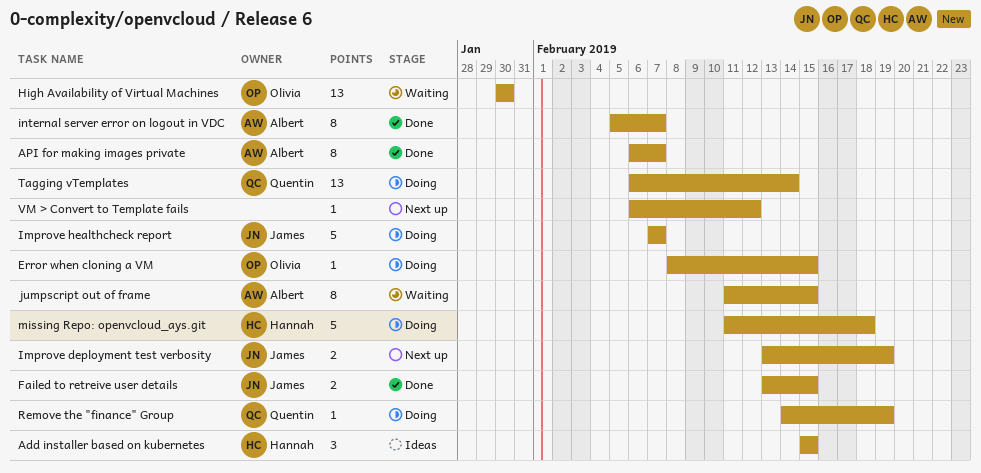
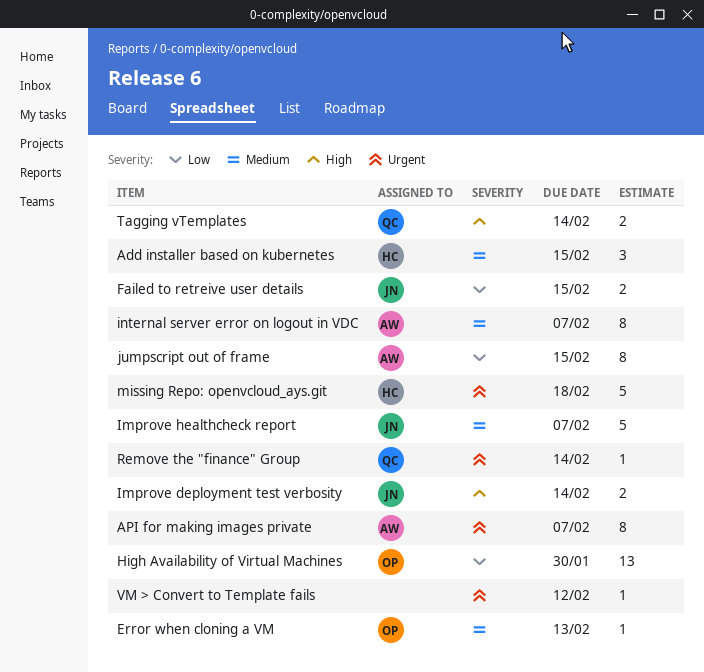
Error when cloning a VM, due: Feb 15 -> Feb 13
Improve deployment test verbosity, due: Feb 19 -> Feb 14
Remove the "finance" Group, due: Feb 19 -> Feb 14
Tagging vTemplates, estimate: 13 -> 2

